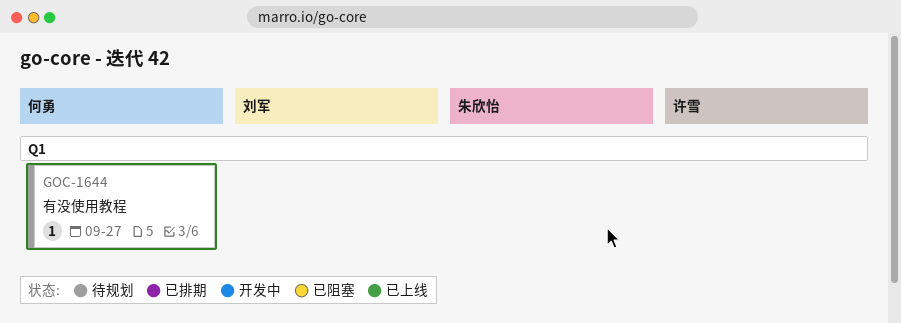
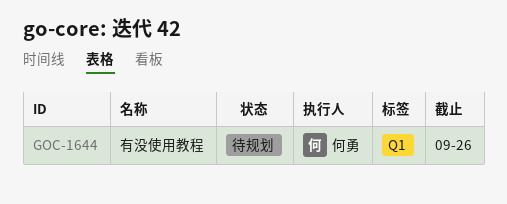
GOC-1644, due: Sep 27 -> Sep 26

